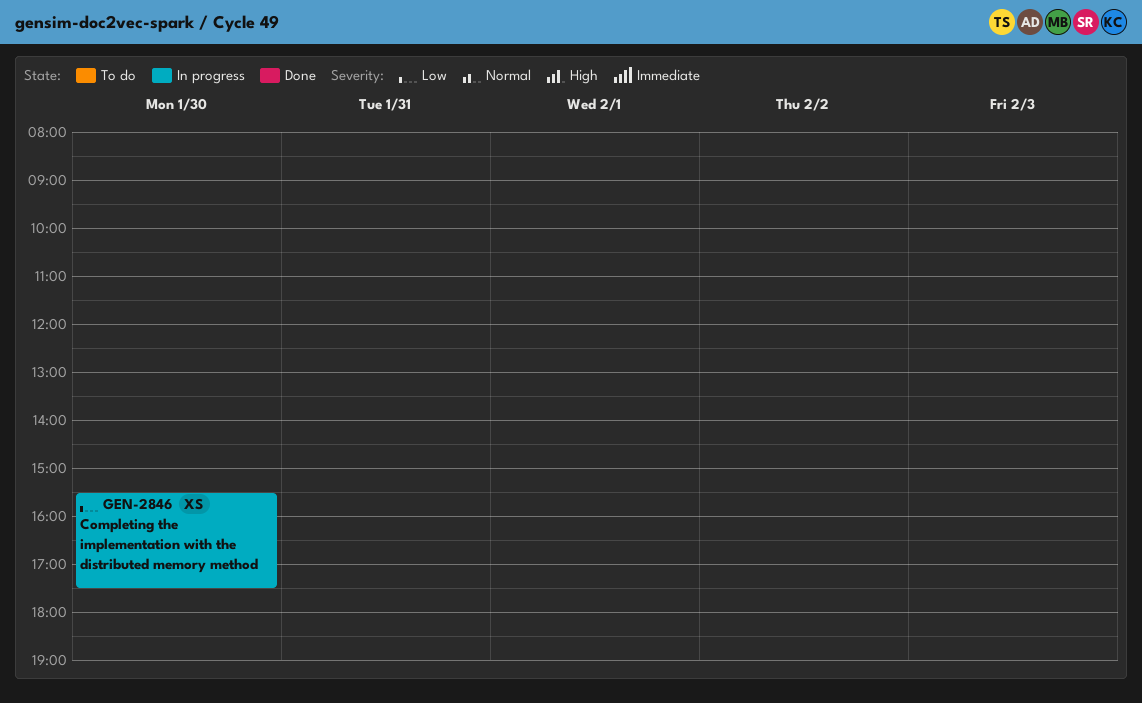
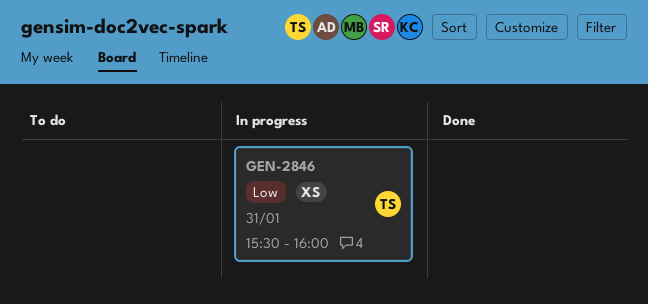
GEN-2846, day: Jan 30 -> Jan 31
GEN-2846, ends: 17:30 -> 16:00

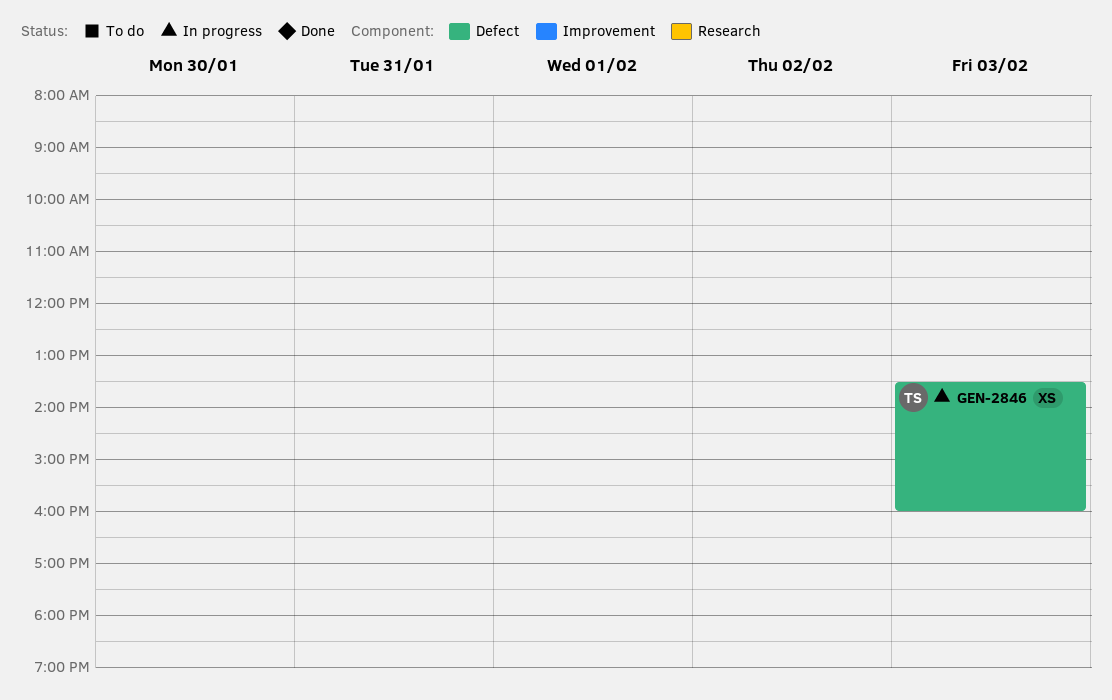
GEN-2846, day: Jan 31 -> Feb 3
GEN-2846, begins: 15:30 -> 13:30

